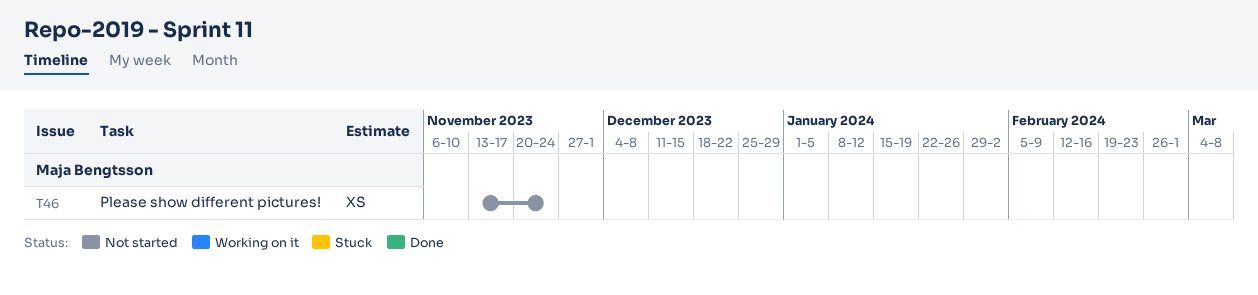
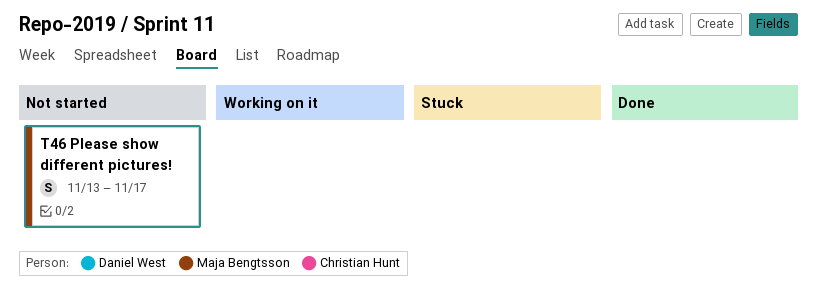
T46, estimate: XS -> S
T46, due: Nov 24 -> Nov 17

